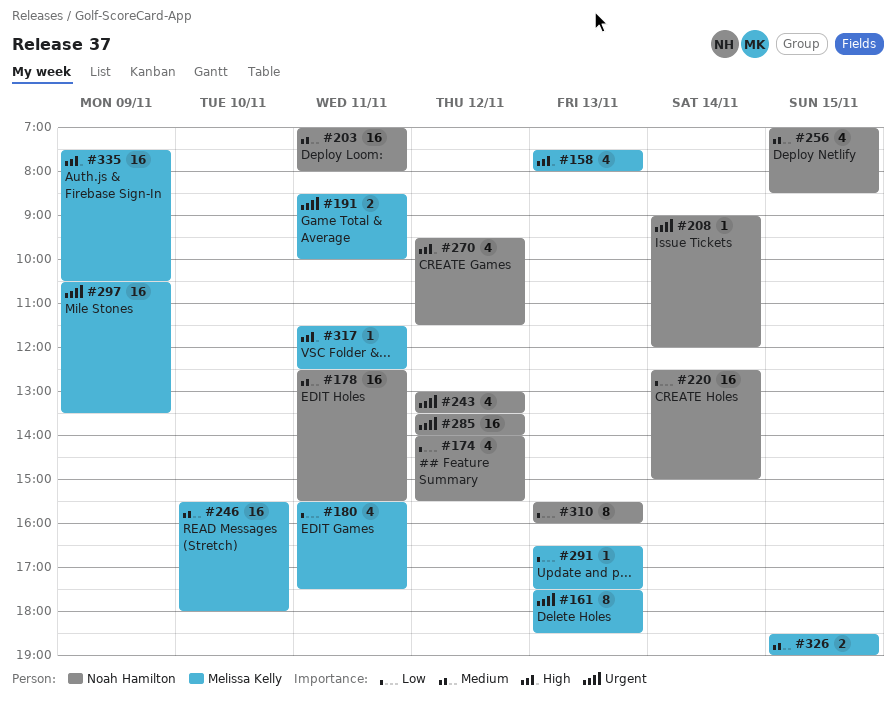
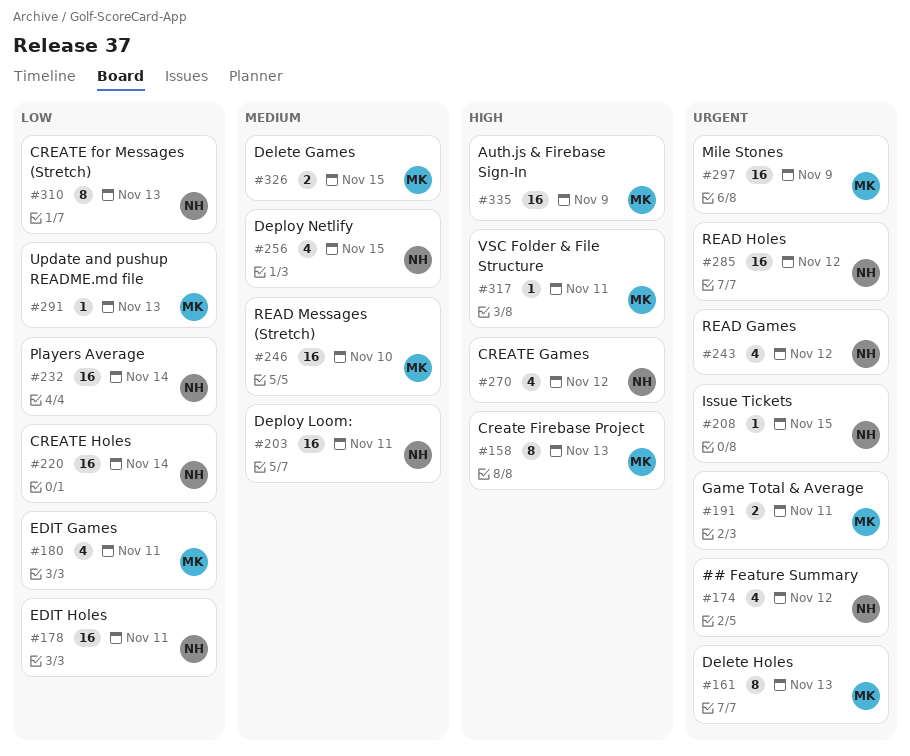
#158, estimate: 4 -> 8
#174, priority: Low -> Urgent
#178, priority: Medium -> Low
#208, day: Nov 14 -> Nov 15
#232: none -> present

